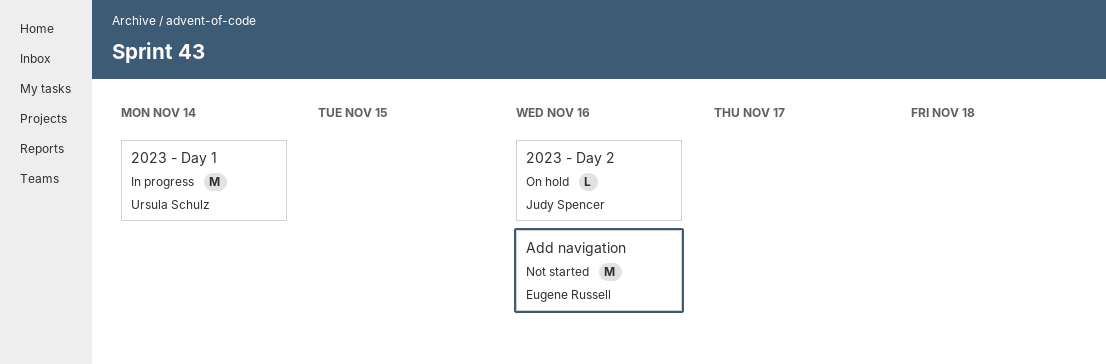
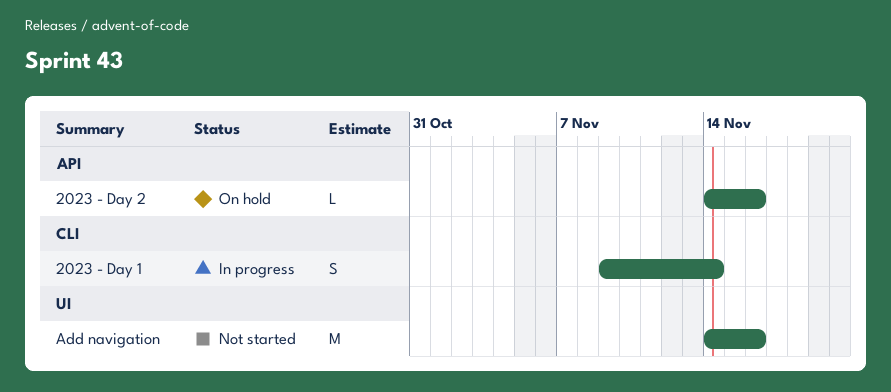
2023 - Day 1, estimate: M -> S

